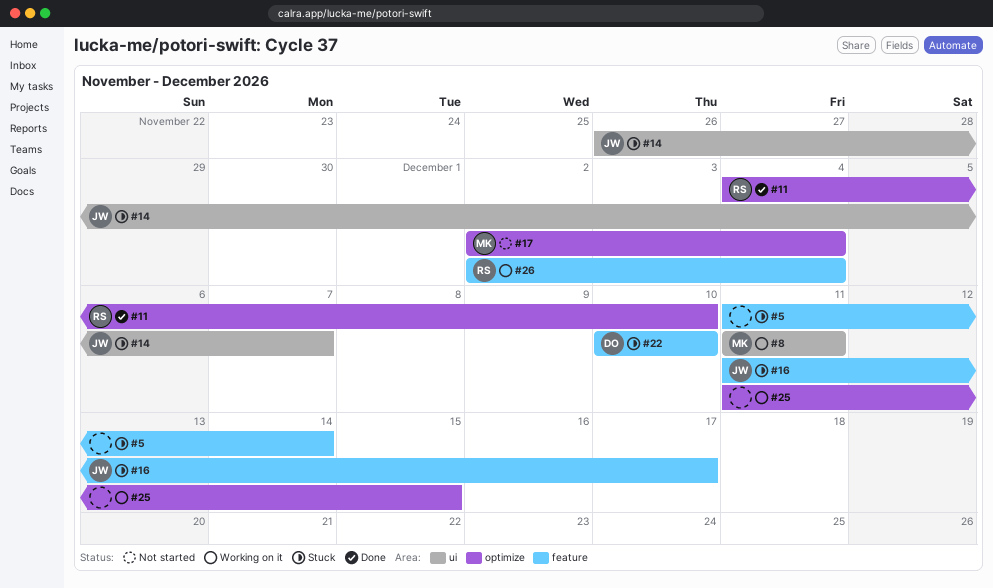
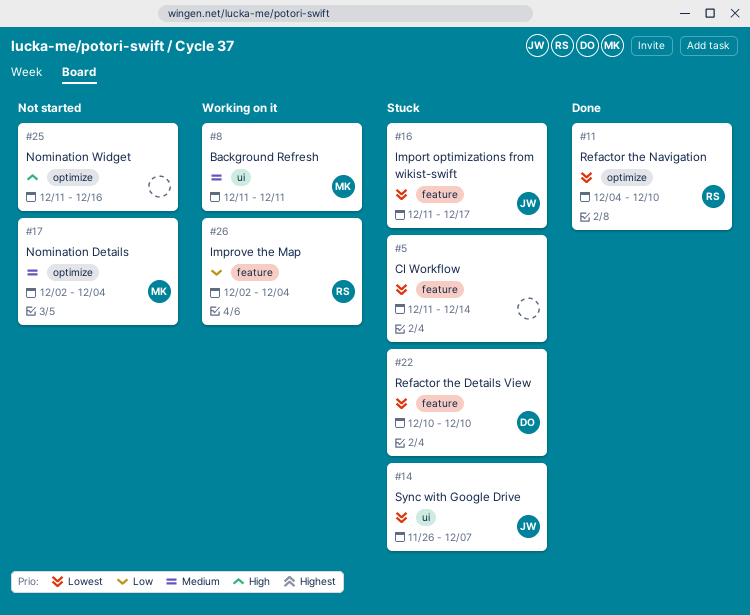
#25, status: Working on it -> Not started
#25, due: Dec 15 -> Dec 16

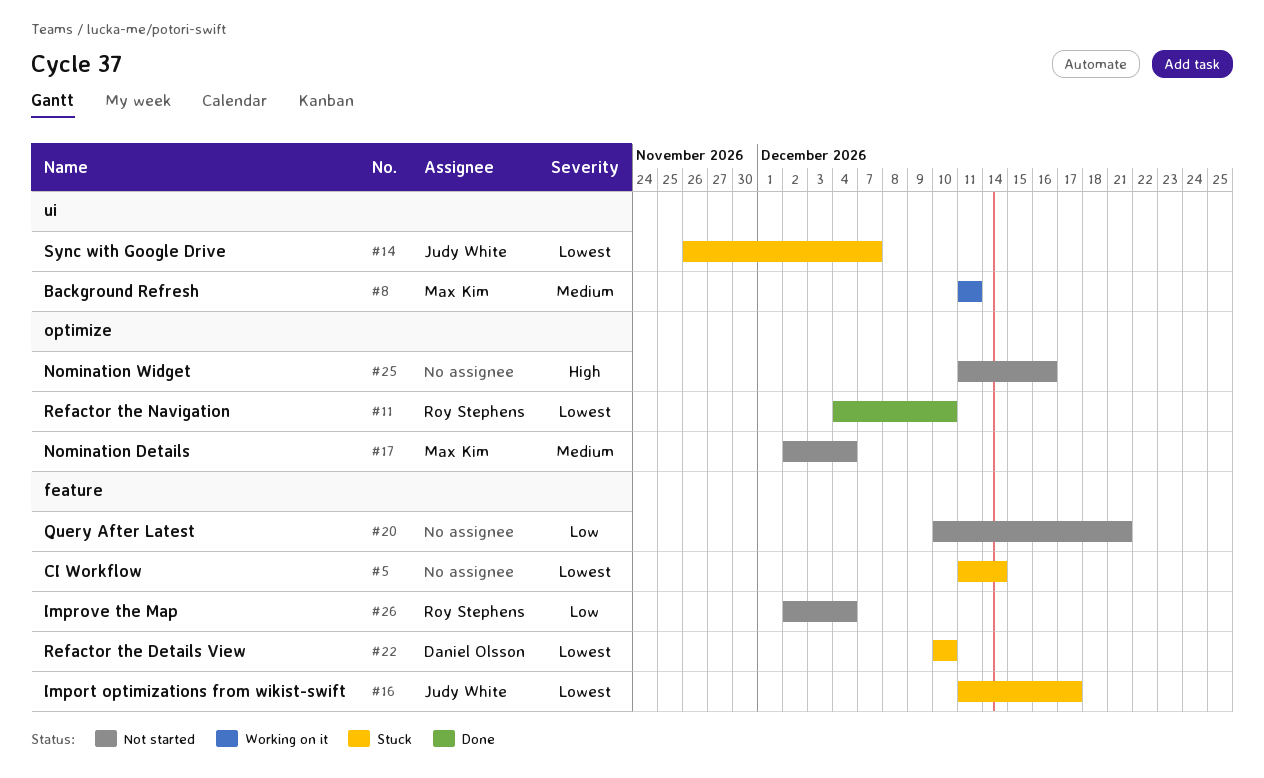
#20: none -> present
#26, status: Working on it -> Not started

